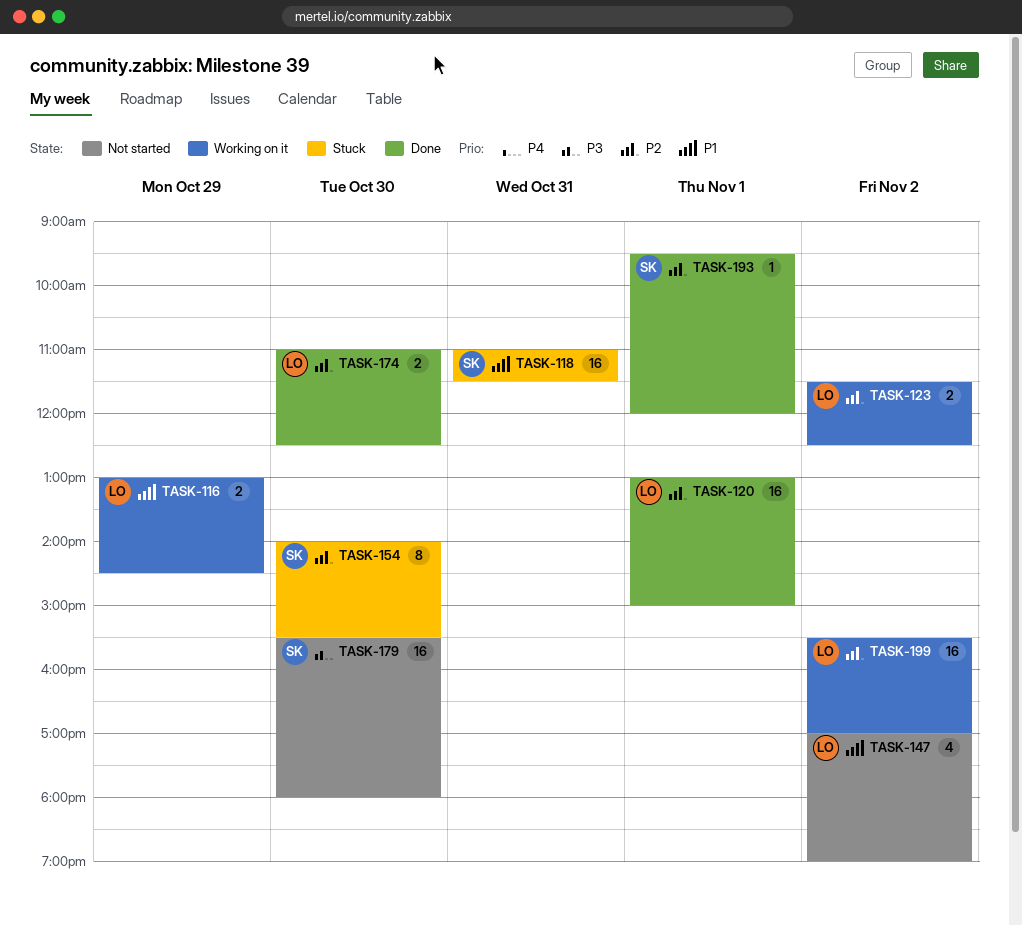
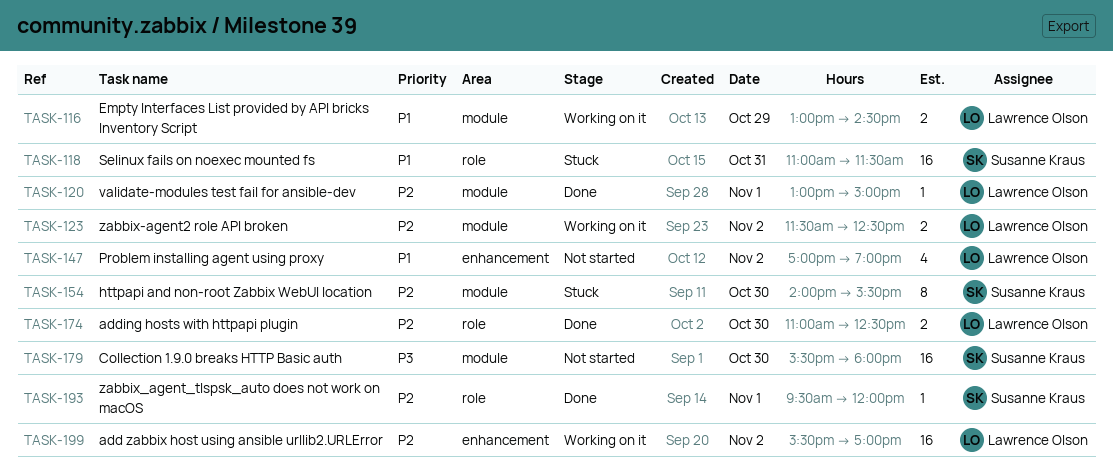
TASK-120, estimate: 16 -> 1

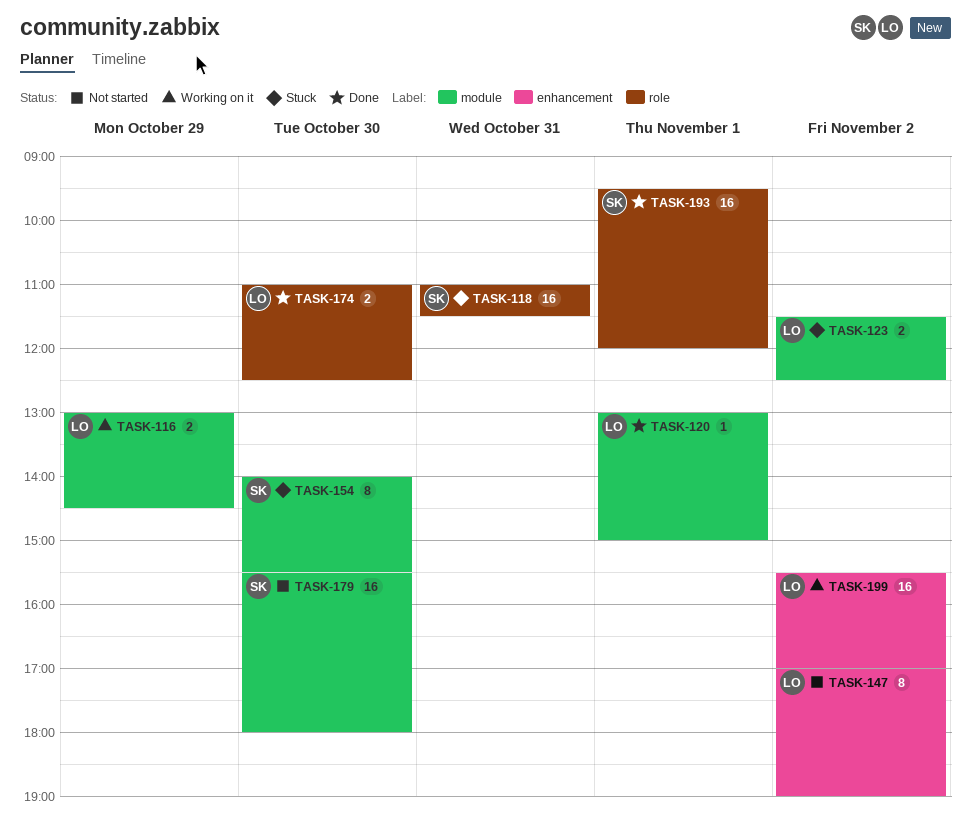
TASK-123, status: Working on it -> Stuck
TASK-147, estimate: 4 -> 8
TASK-193, estimate: 1 -> 16

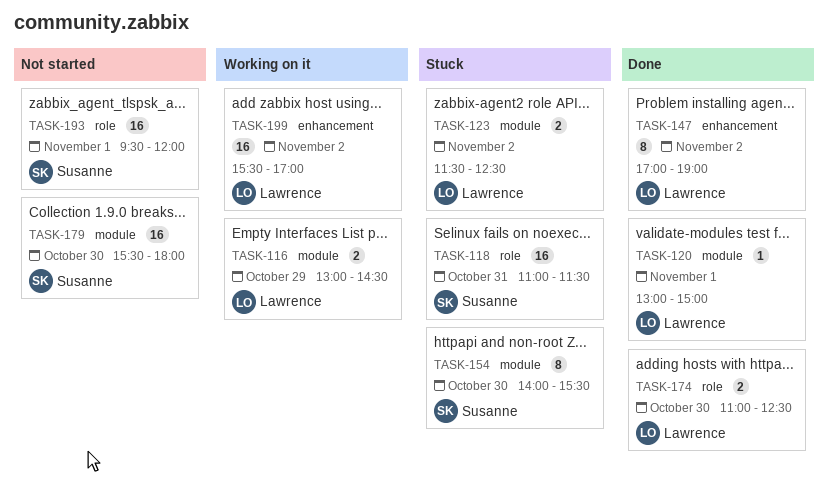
TASK-147, status: Not started -> Done
TASK-193, status: Done -> Not started

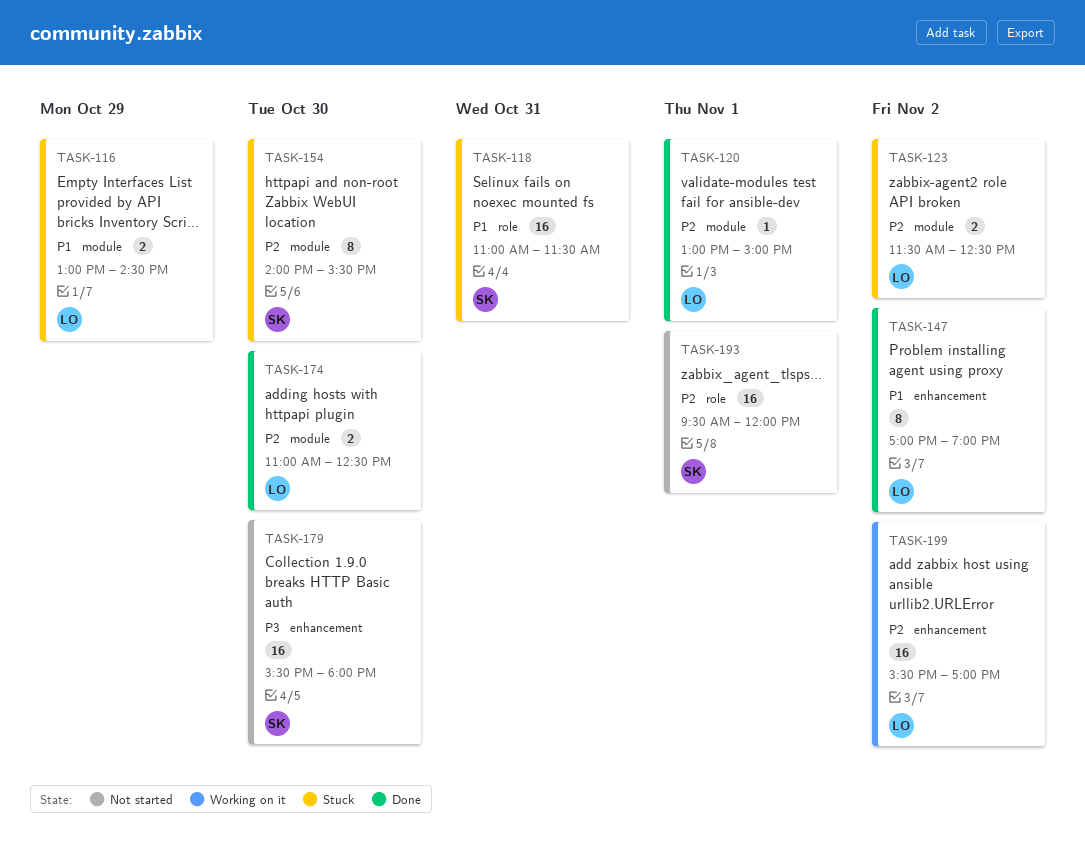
TASK-116, status: Working on it -> Stuck
TASK-174, label: role -> module
TASK-179, label: module -> enhancement

